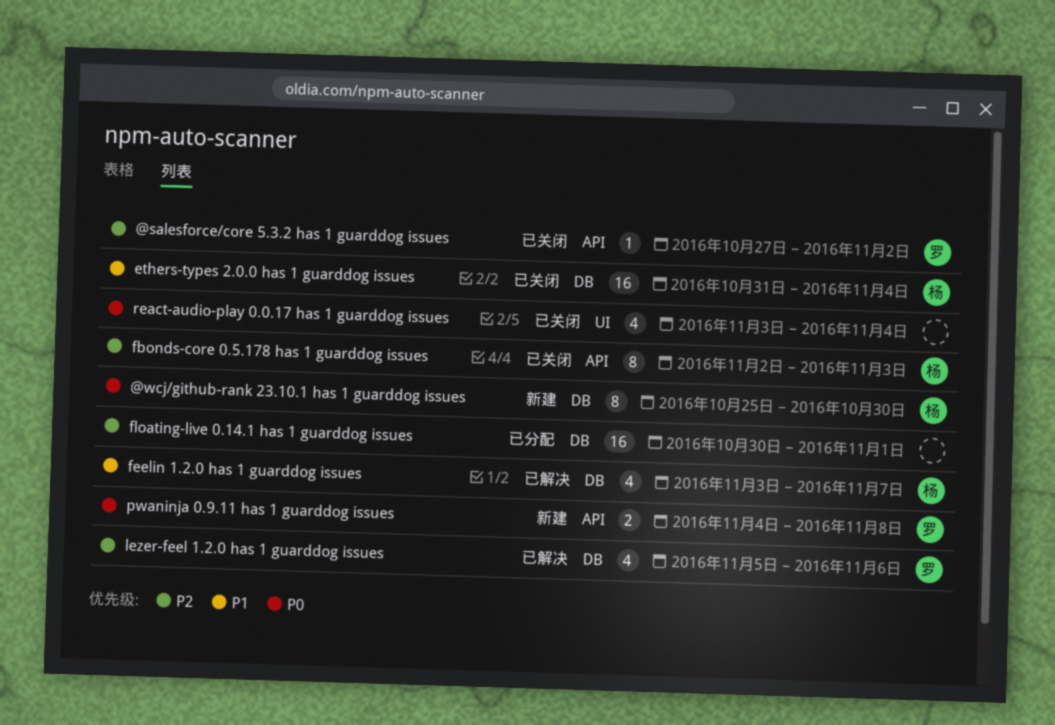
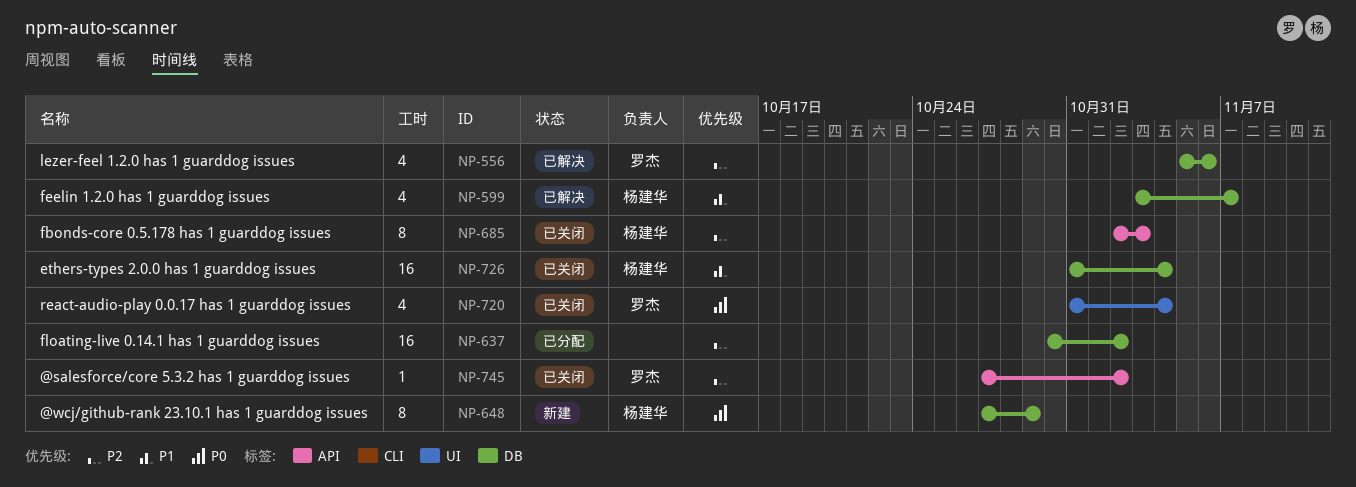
@wcj/github-rank 23.10.1 has 1 guarddog issues, start: Oct 25 -> Oct 27
@wcj/github-rank 23.10.1 has 1 guarddog issues, due: Oct 30 -> Oct 29
floating-live 0.14.1 has 1 guarddog issues, due: Nov 1 -> Nov 2
pwaninja 0.9.11 has 1 guarddog issues: present -> none
react-audio-play 0.0.17 has 1 guarddog issues, owner: none -> 罗杰
react-audio-play 0.0.17 has 1 guarddog issues, start: Nov 3 -> Oct 31

